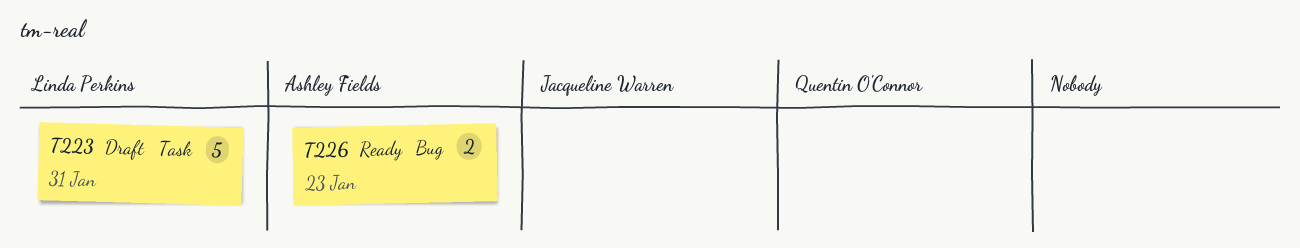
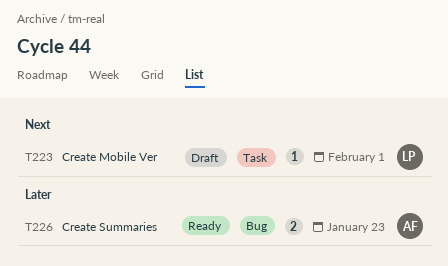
T223, estimate: 5 -> 1
T223, due: Jan 31 -> Feb 1

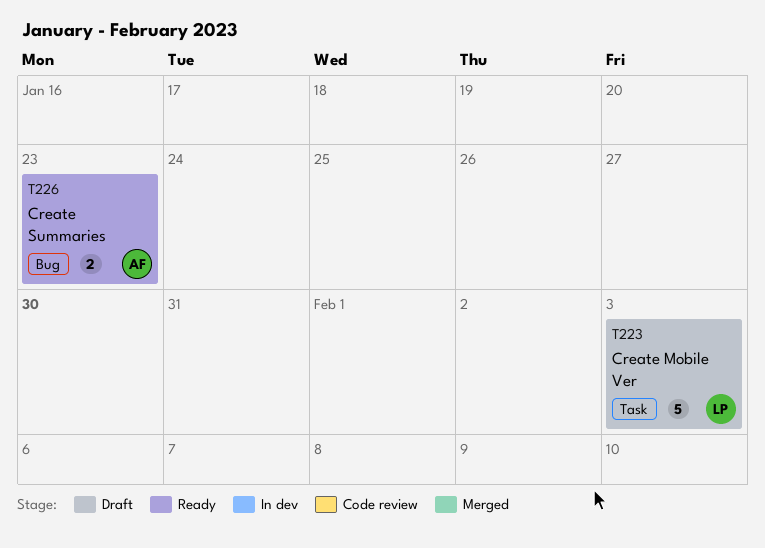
T223, estimate: 1 -> 5
T223, due: Feb 1 -> Feb 3

